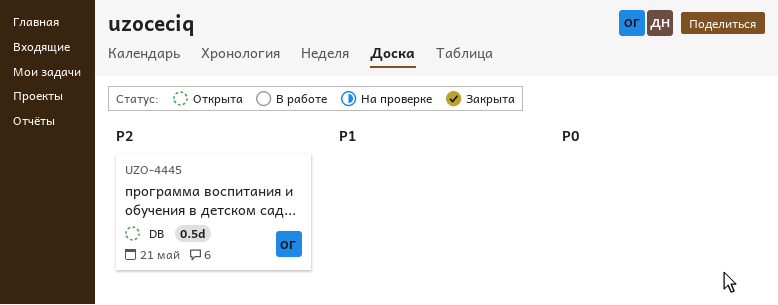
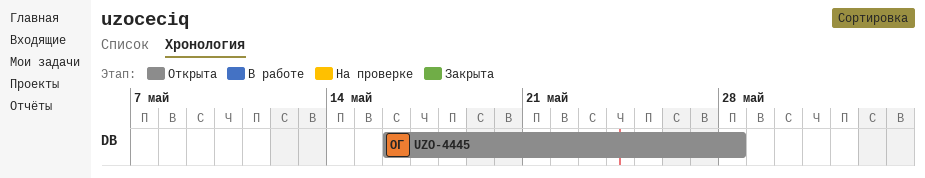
UZO-4445, due: May 21 -> May 28

